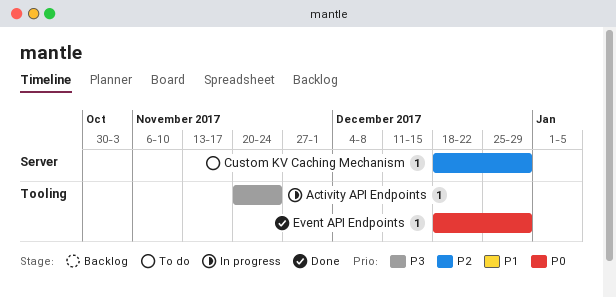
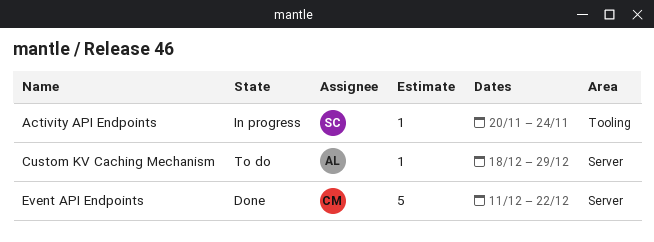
Event API Endpoints, label: Tooling -> Server
Event API Endpoints, estimate: 1 -> 5
Event API Endpoints, start: Dec 18 -> Dec 11
Event API Endpoints, due: Dec 29 -> Dec 22

